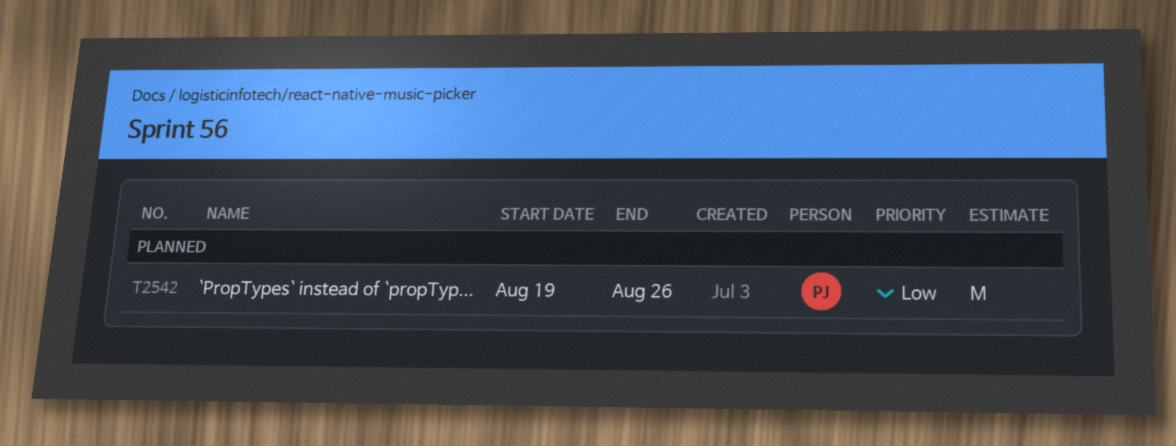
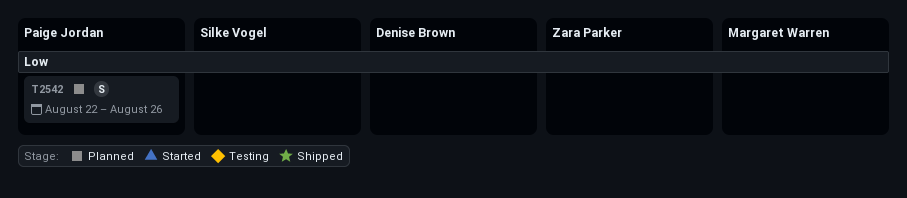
T2542, estimate: M -> S
T2542, start: Aug 19 -> Aug 22

